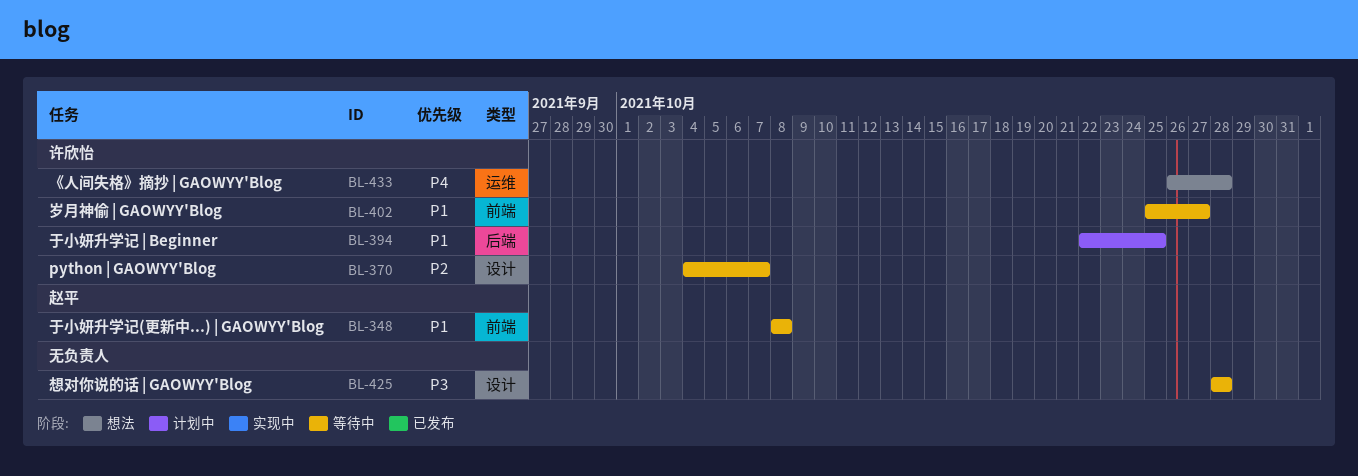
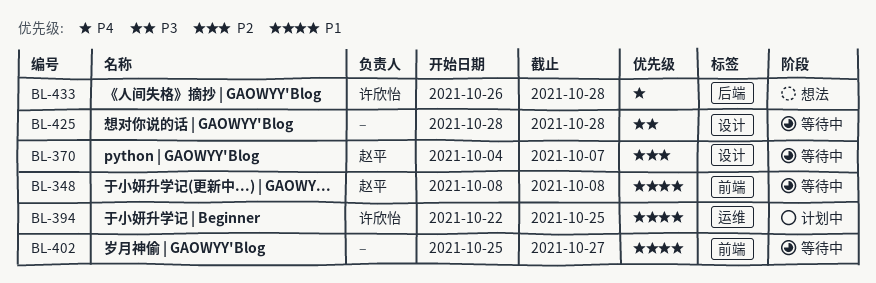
BL-370, owner: 许欣怡 -> 赵平
BL-394, label: 后端 -> 运维
BL-402, owner: 许欣怡 -> none
BL-433, label: 运维 -> 后端

